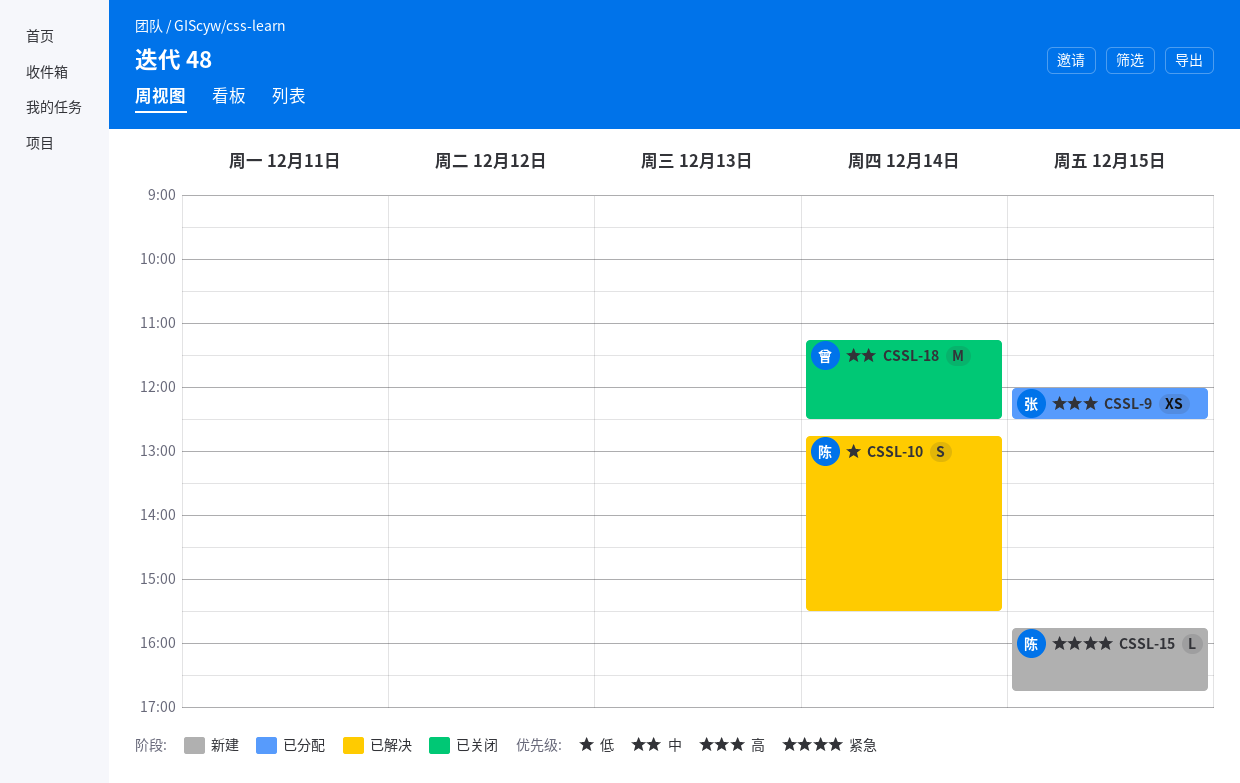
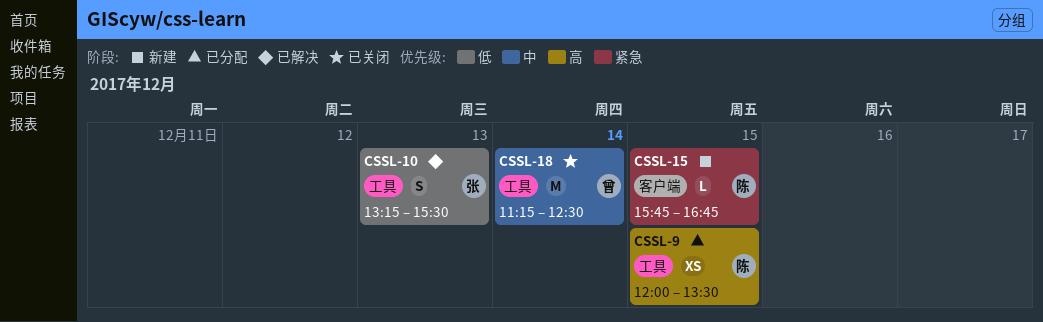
CSSL-9, owner: 张 -> 陈
CSSL-9, ends: 12:30 -> 13:30
CSSL-10, owner: 陈 -> 张
CSSL-10, day: Dec 14 -> Dec 13
CSSL-10, begins: 12:45 -> 13:15

